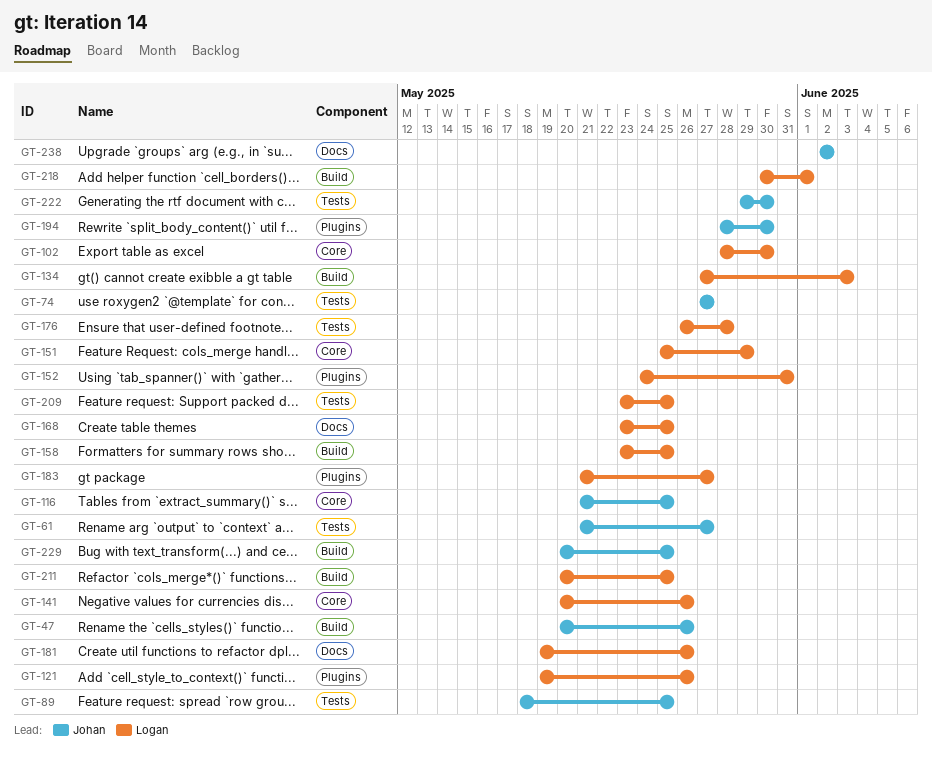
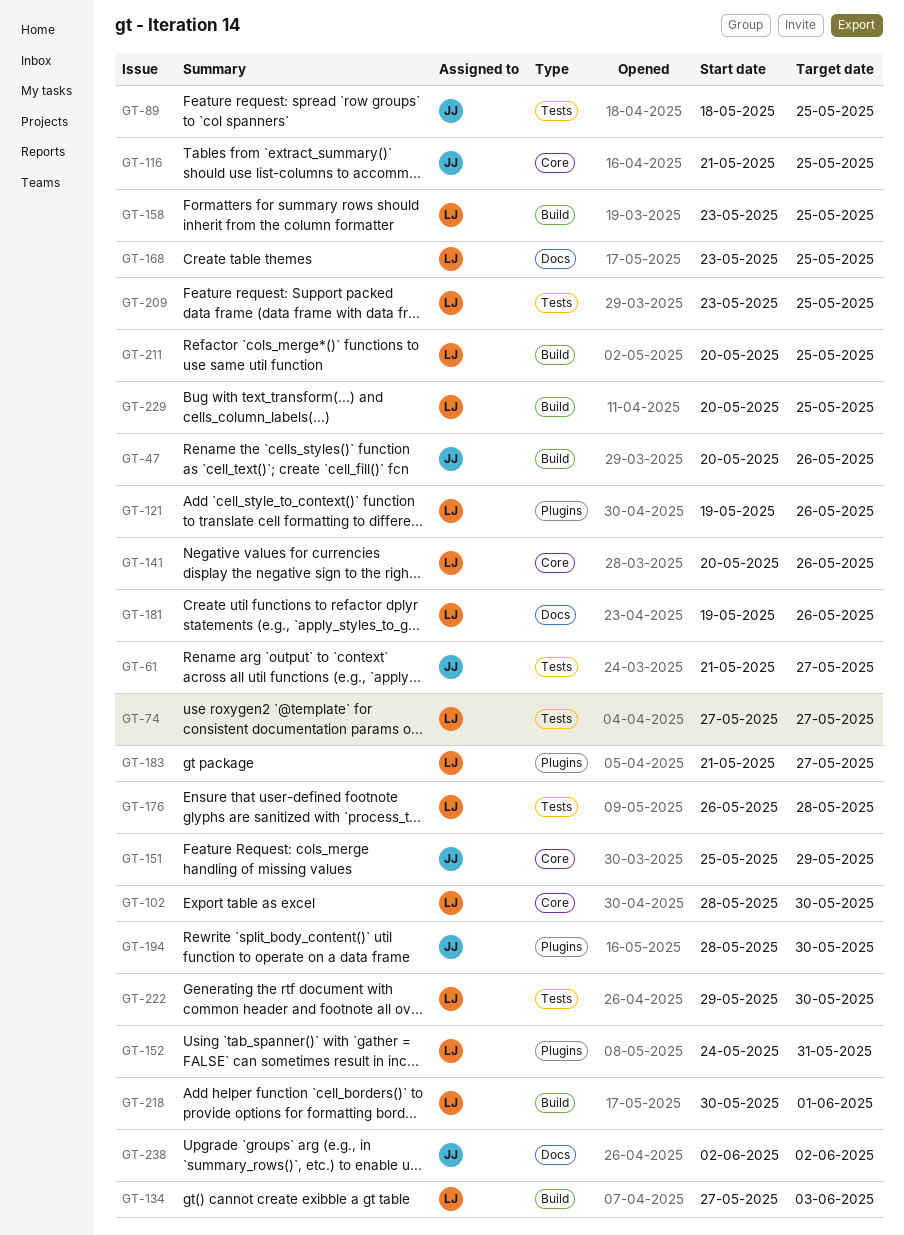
GT-74, owner: Johan -> Logan
GT-151, owner: Logan -> Johan
GT-222, owner: Johan -> Logan
GT-229, owner: Johan -> Logan

